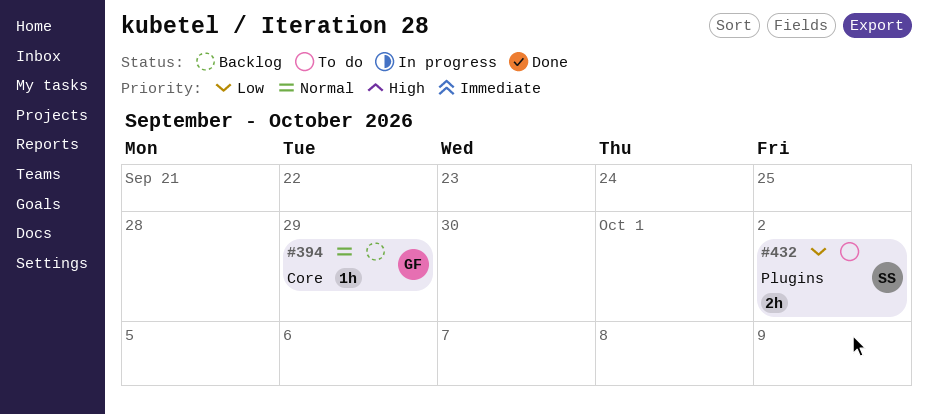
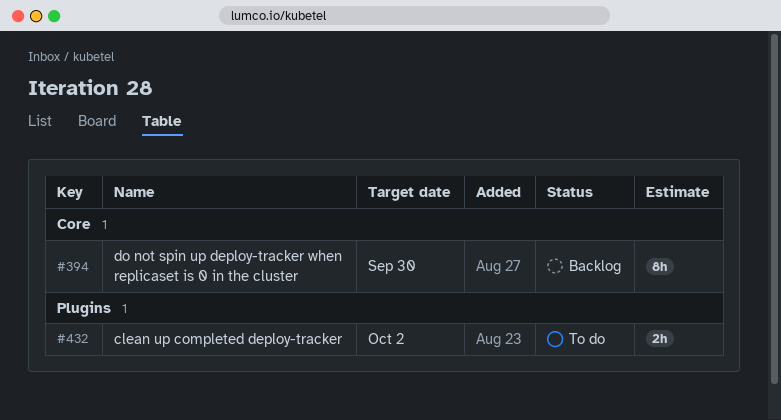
#394, estimate: 1h -> 8h
#394, due: Sep 29 -> Sep 30

